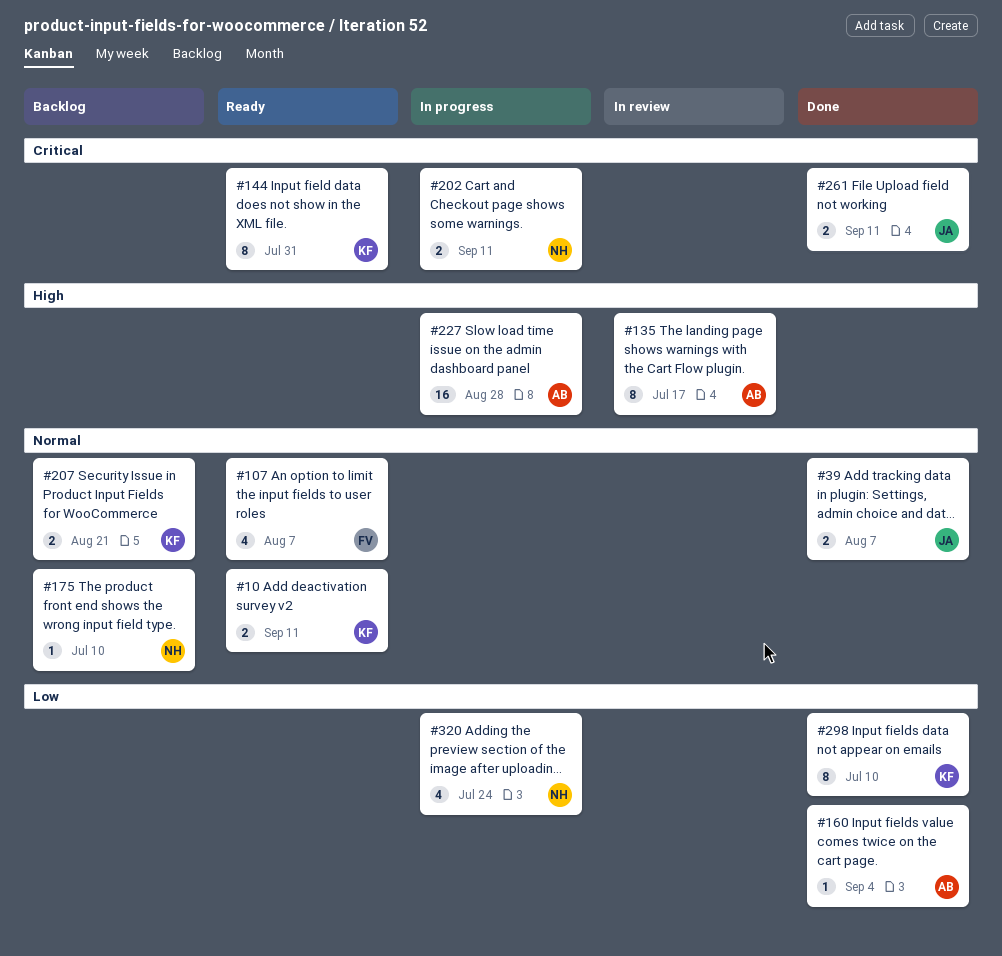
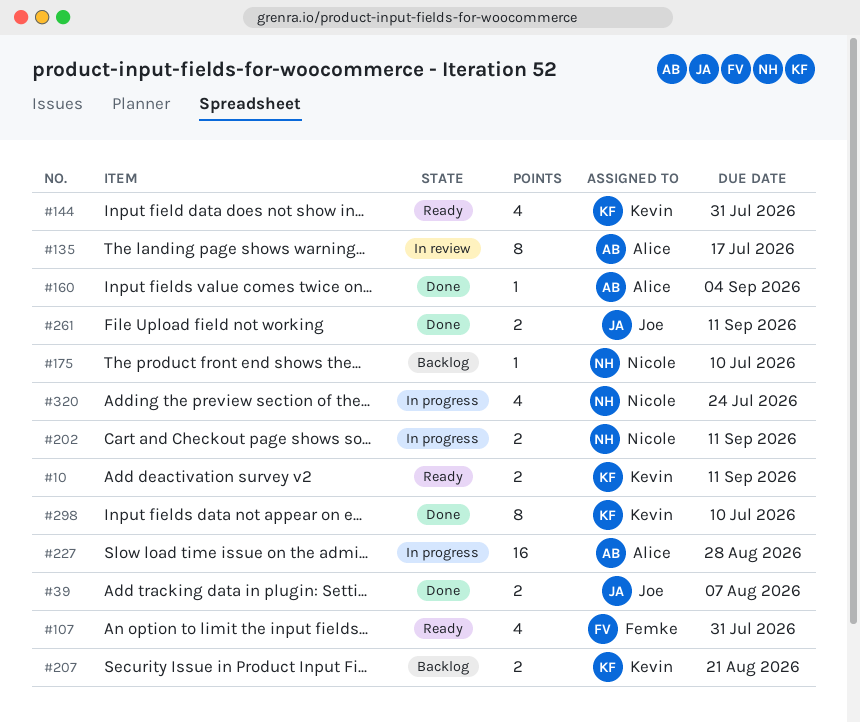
#107, due: Aug 7 -> Jul 31
#144, estimate: 8 -> 4

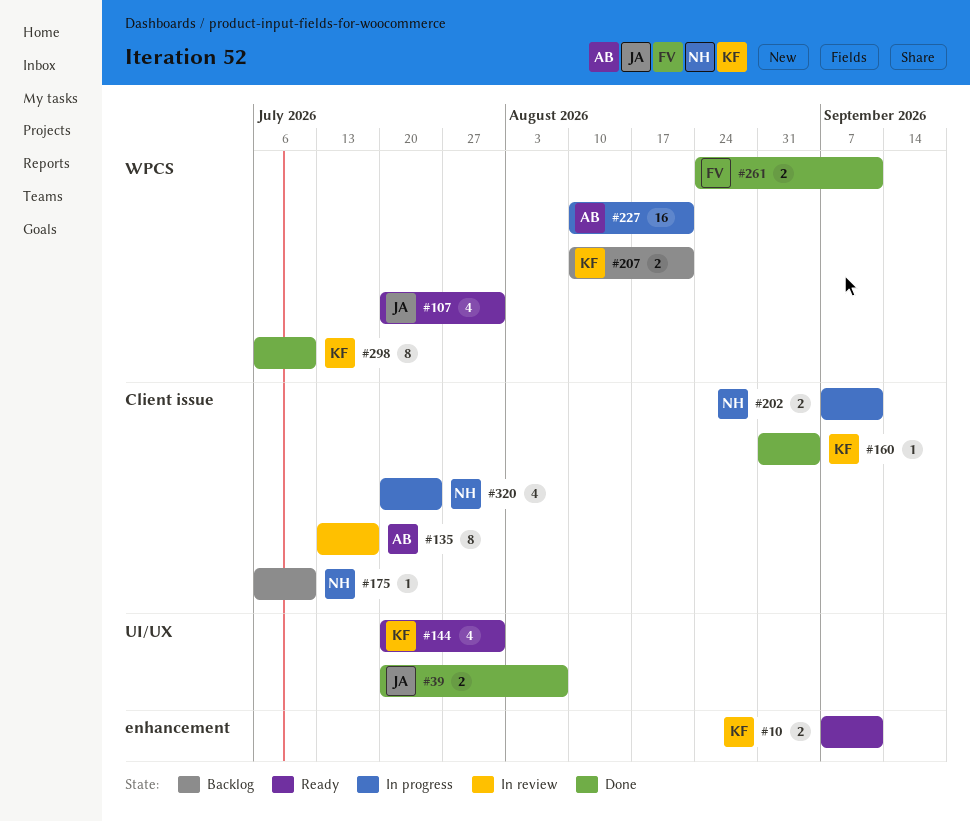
#107, owner: Femke -> Joe
#160, owner: Alice -> Kevin
#227, due: Aug 28 -> Aug 21
#261, owner: Joe -> Femke

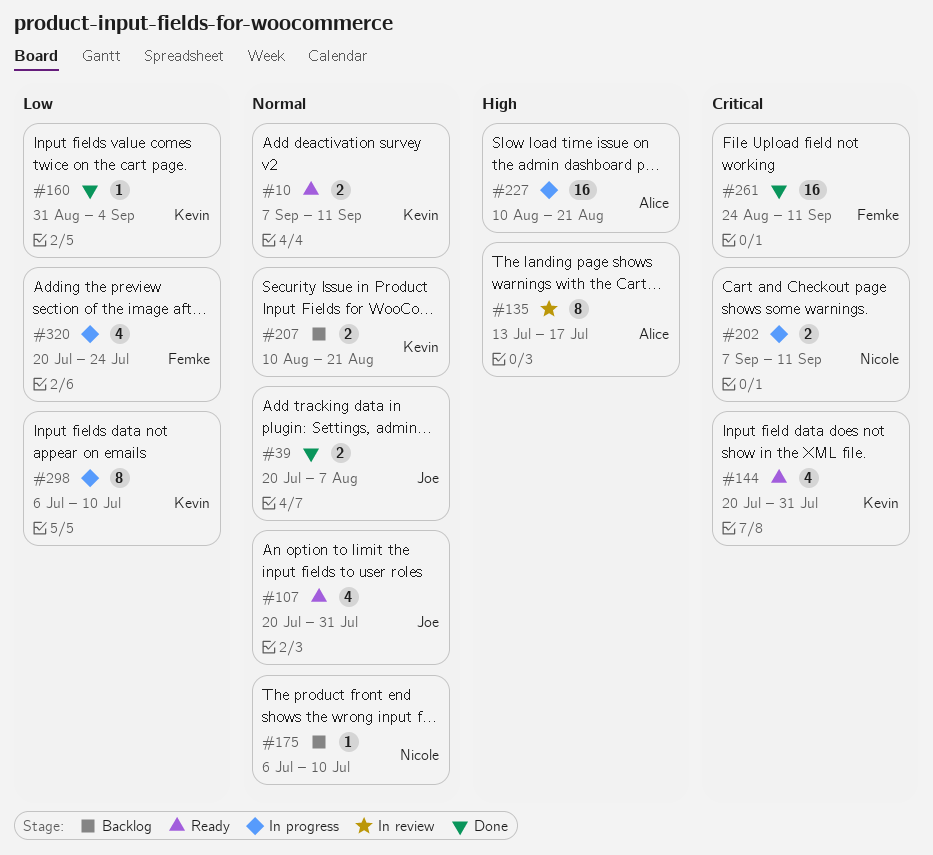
#261, estimate: 2 -> 16
#298, status: Done -> In progress
#320, owner: Nicole -> Femke

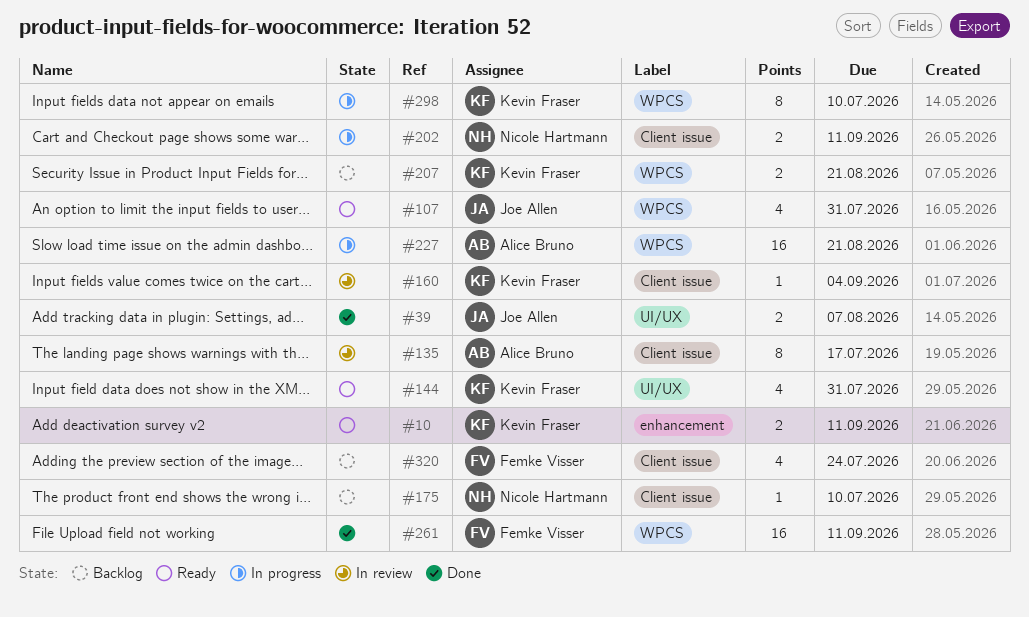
#160, status: Done -> In review
#320, status: In progress -> Backlog

